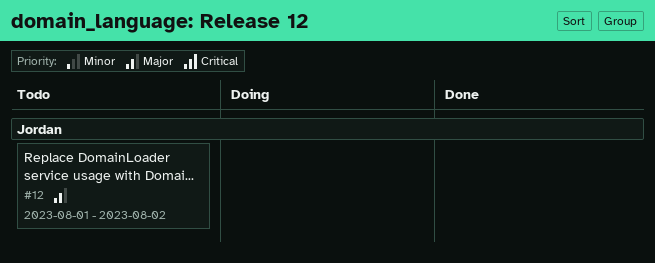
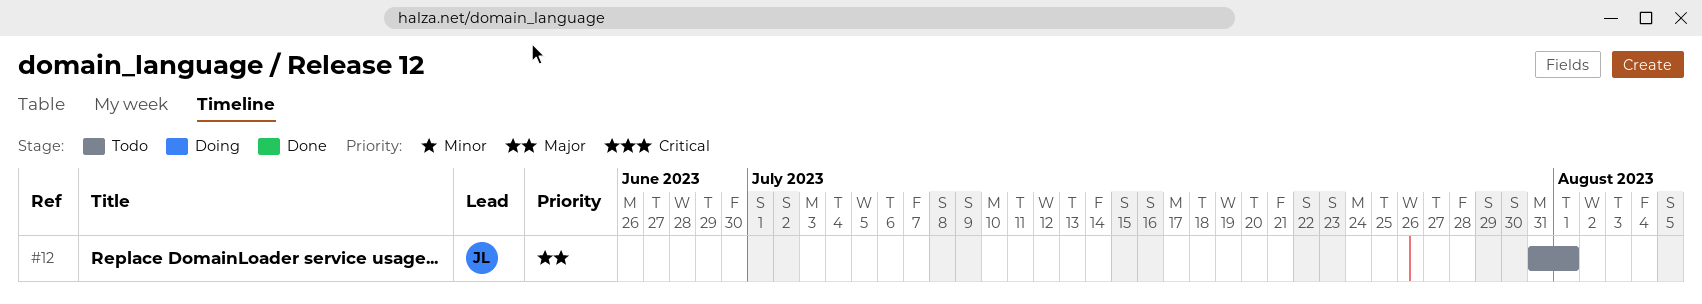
#12, start: Aug 1 -> Jul 31
#12, due: Aug 2 -> Aug 1

